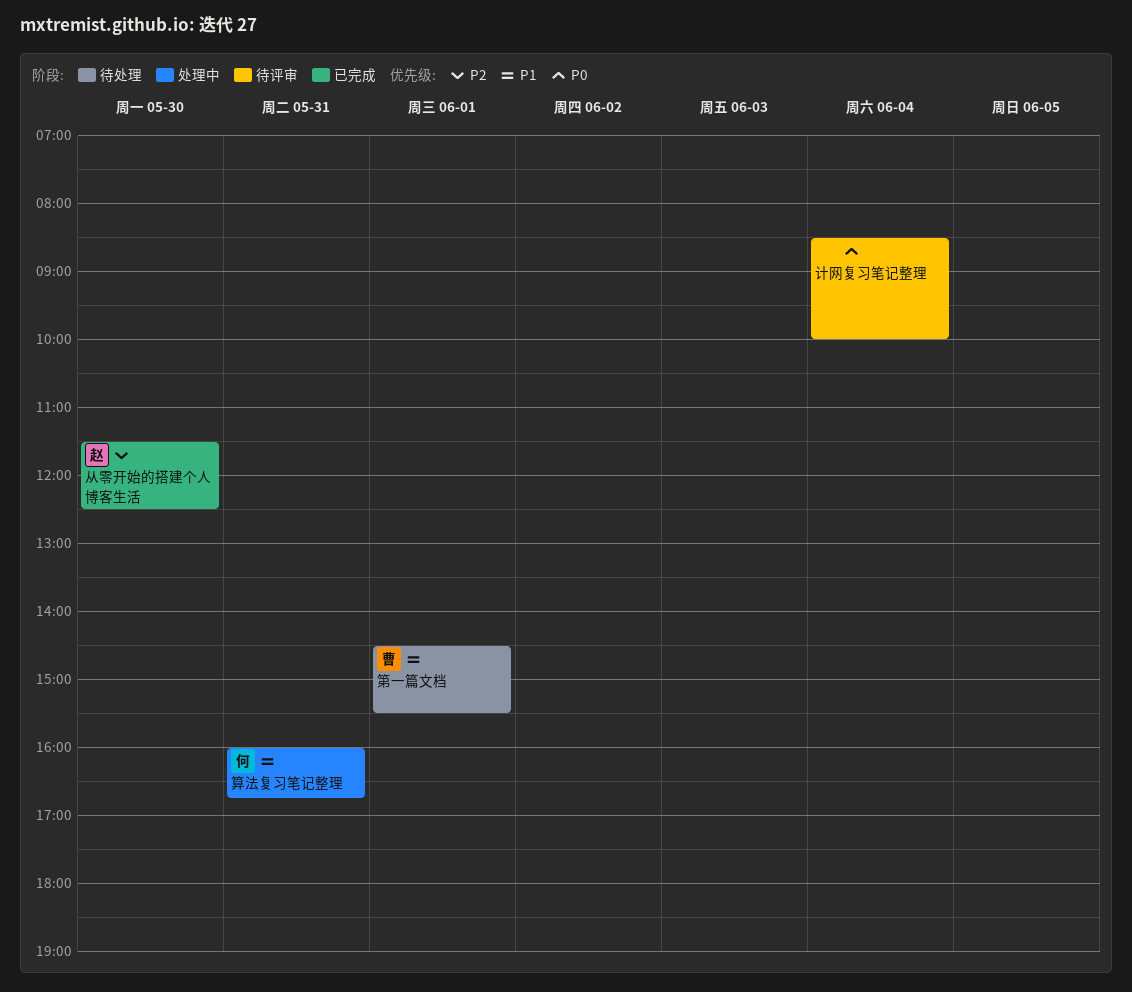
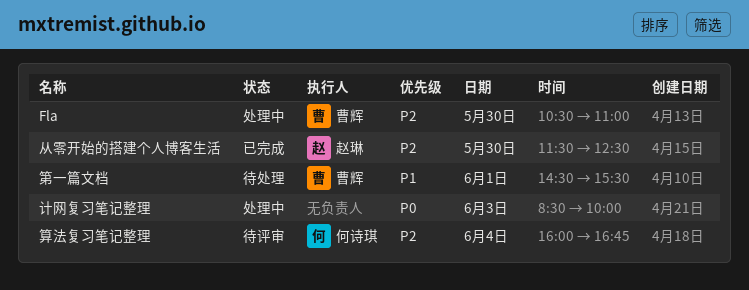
Fla: none -> present
算法复习笔记整理, status: 处理中 -> 待评审
算法复习笔记整理, priority: P1 -> P2
算法复习笔记整理, day: May 31 -> Jun 4
计网复习笔记整理, status: 待评审 -> 处理中
计网复习笔记整理, day: Jun 4 -> Jun 3

